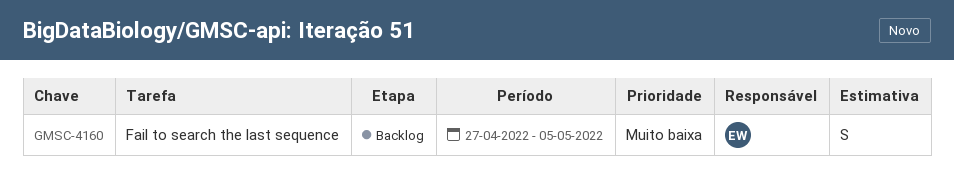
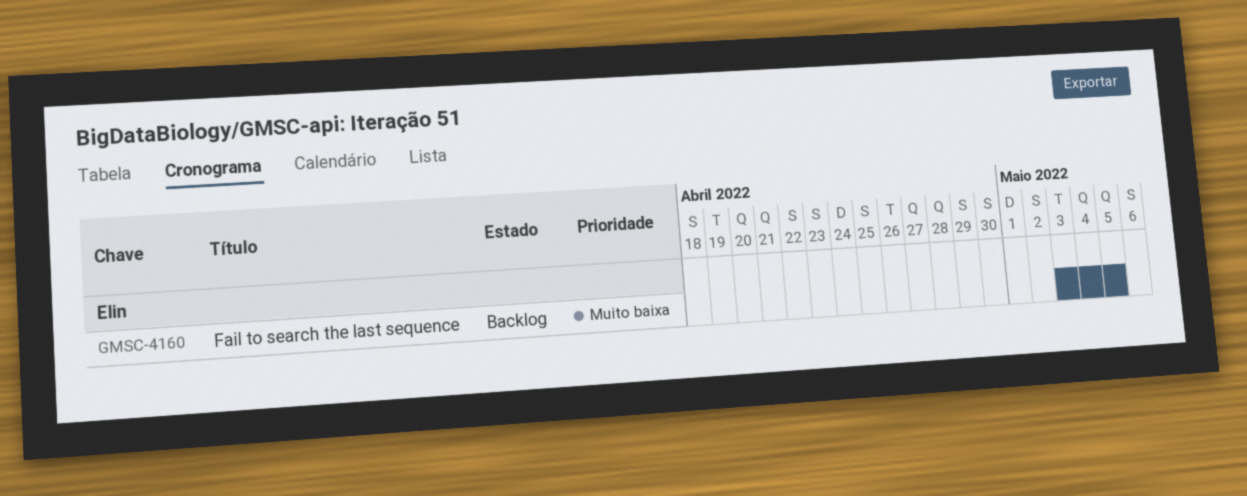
GMSC-4160, start: Apr 27 -> May 3

